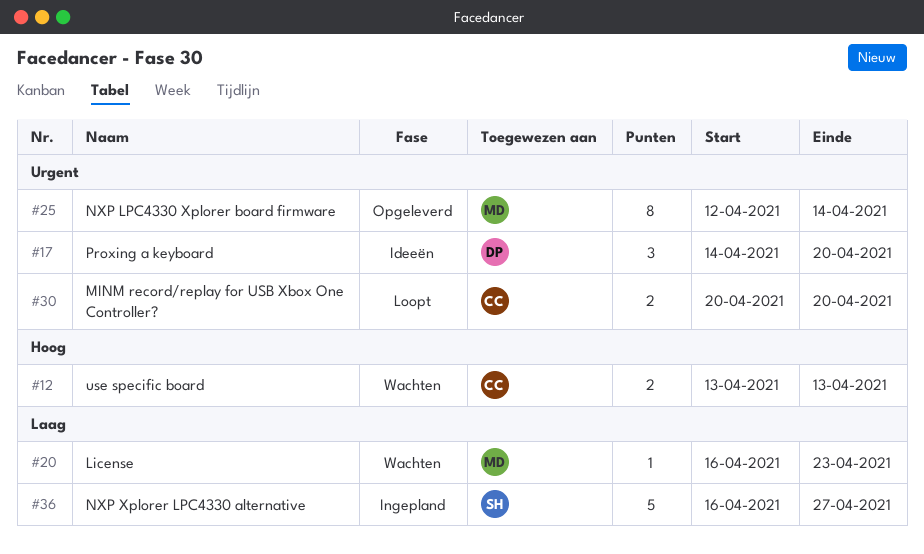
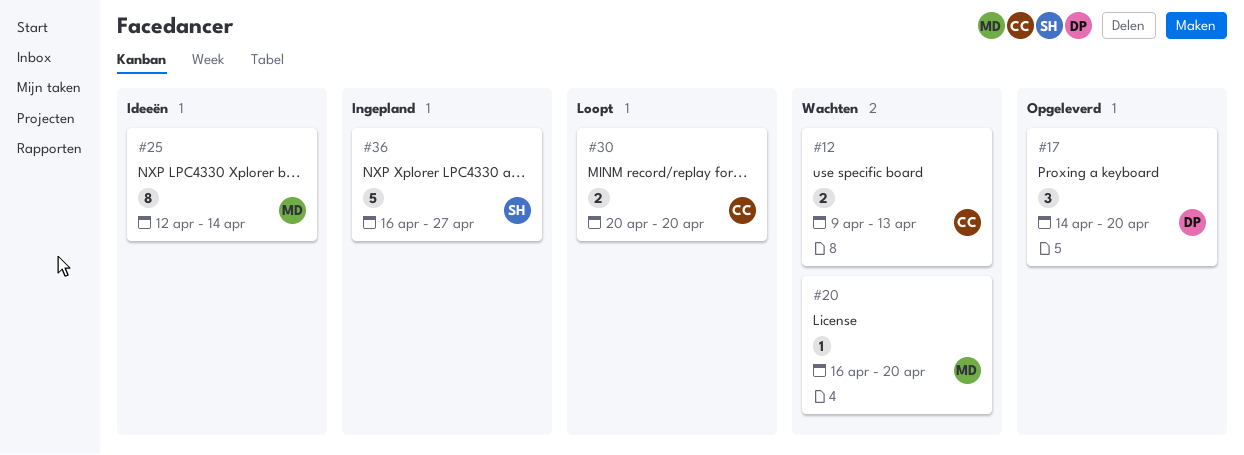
#12, start: Apr 13 -> Apr 9
#17, status: Ideeën -> Opgeleverd
#20, due: Apr 23 -> Apr 20
#25, status: Opgeleverd -> Ideeën

